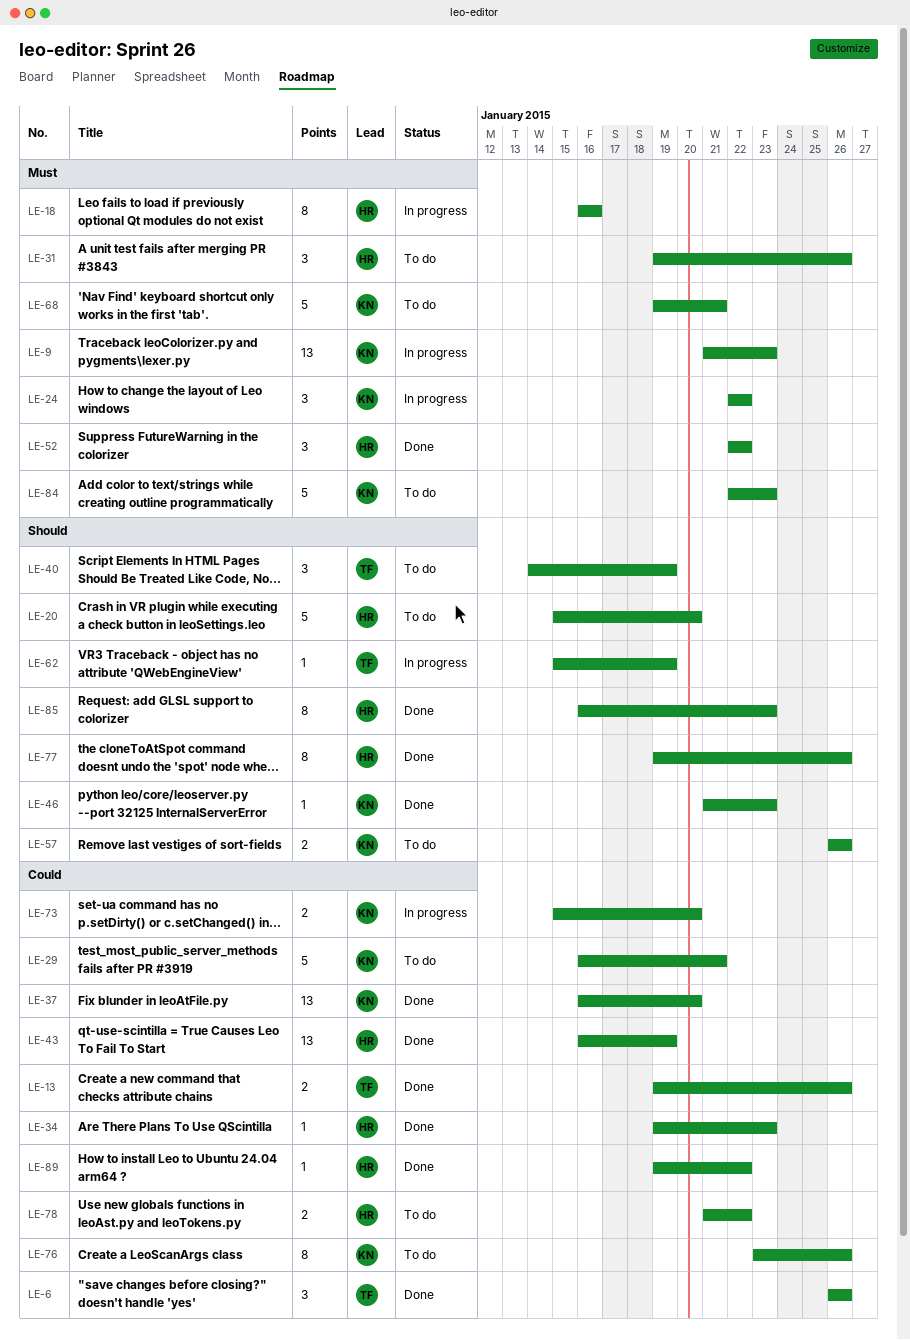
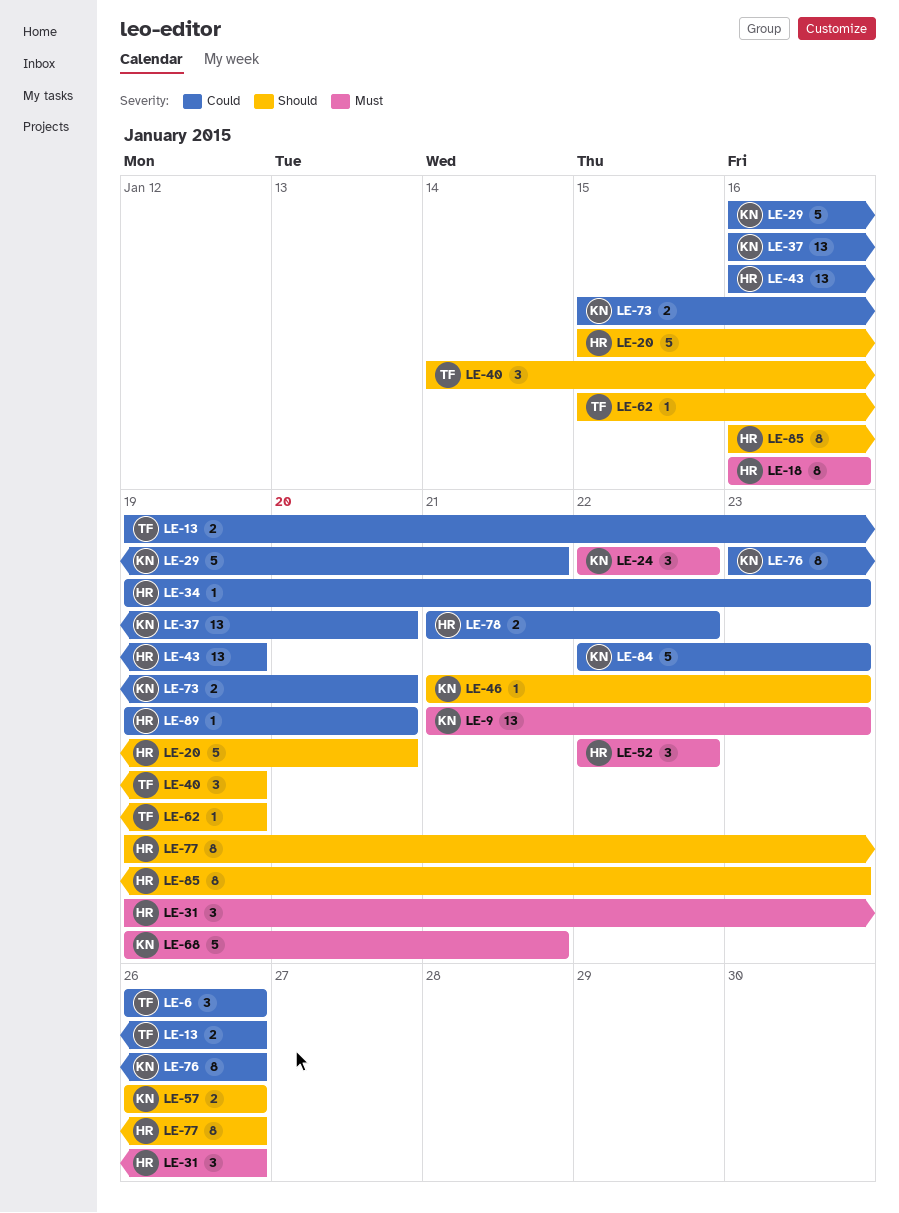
LE-84, priority: Must -> Could
LE-89, due: Jan 22 -> Jan 20

